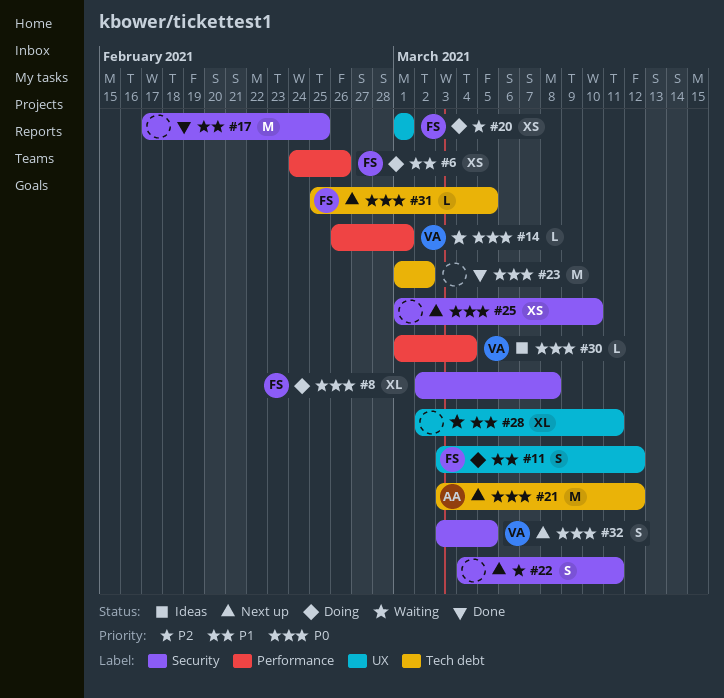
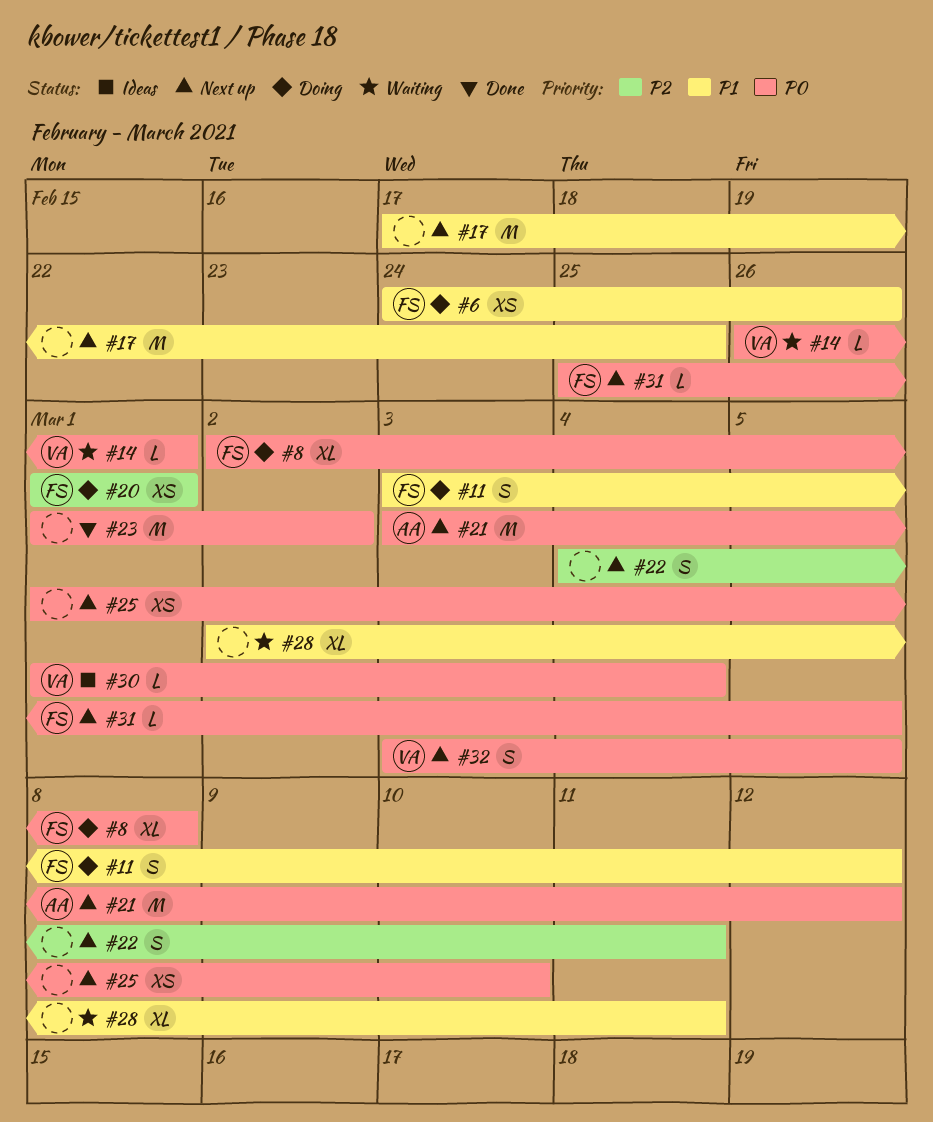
#17, status: Done -> Next up

